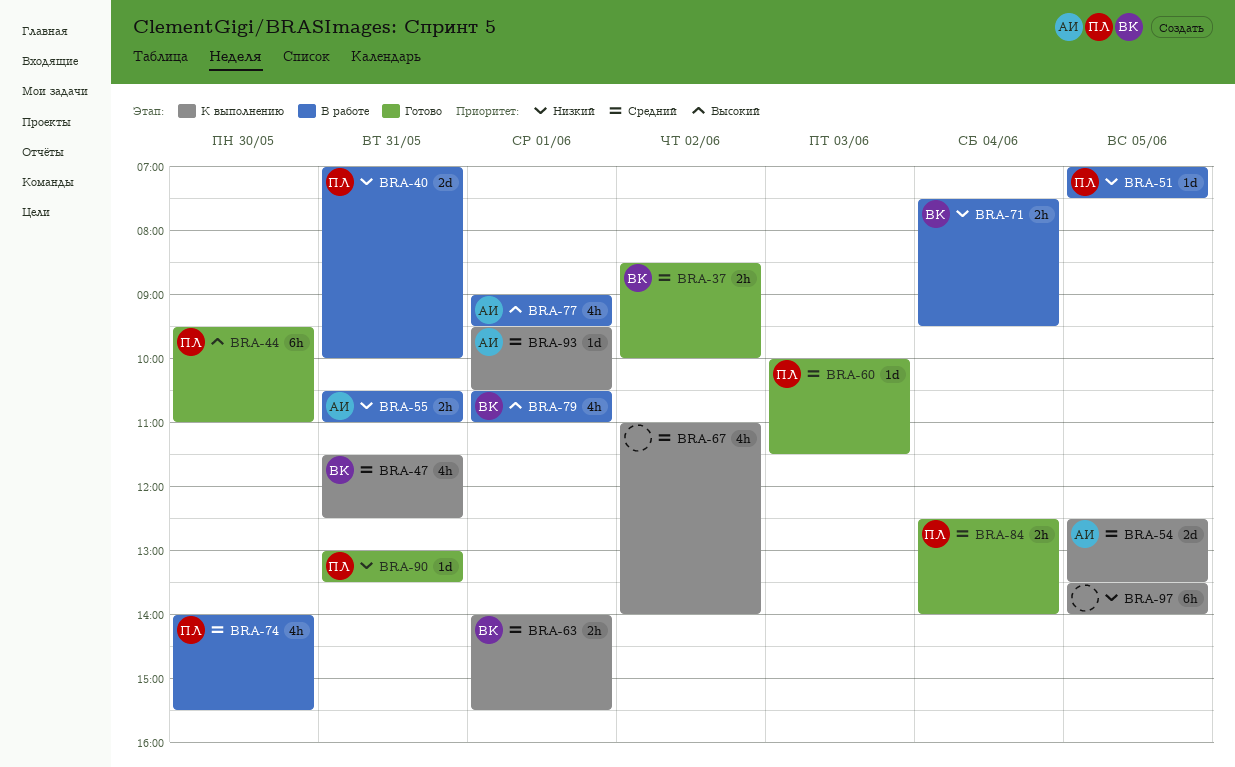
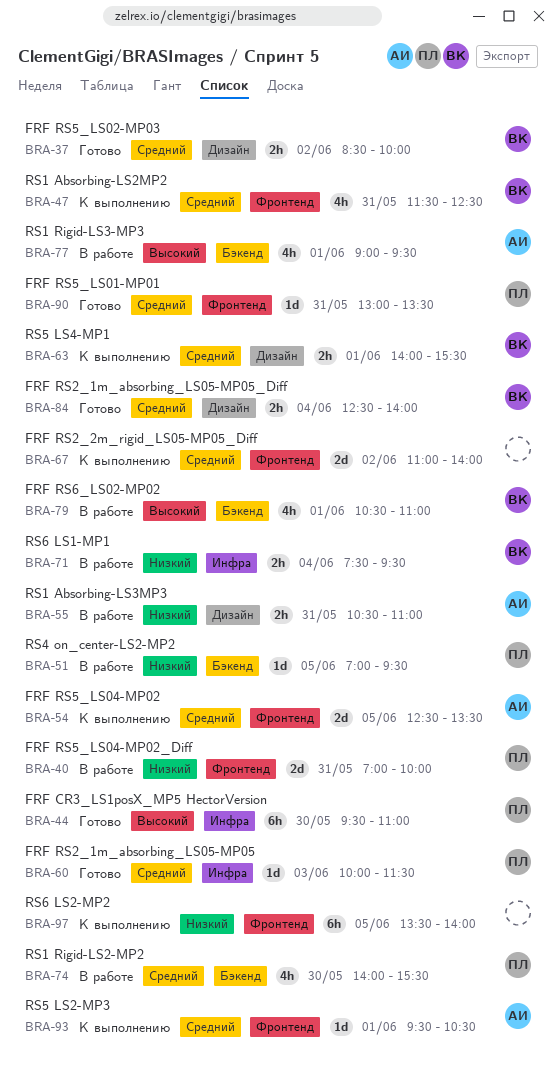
BRA-51, ends: 07:30 -> 09:30
BRA-67, estimate: 4h -> 2d
BRA-84, owner: ПЛ -> ВК
BRA-90, priority: Низкий -> Средний

